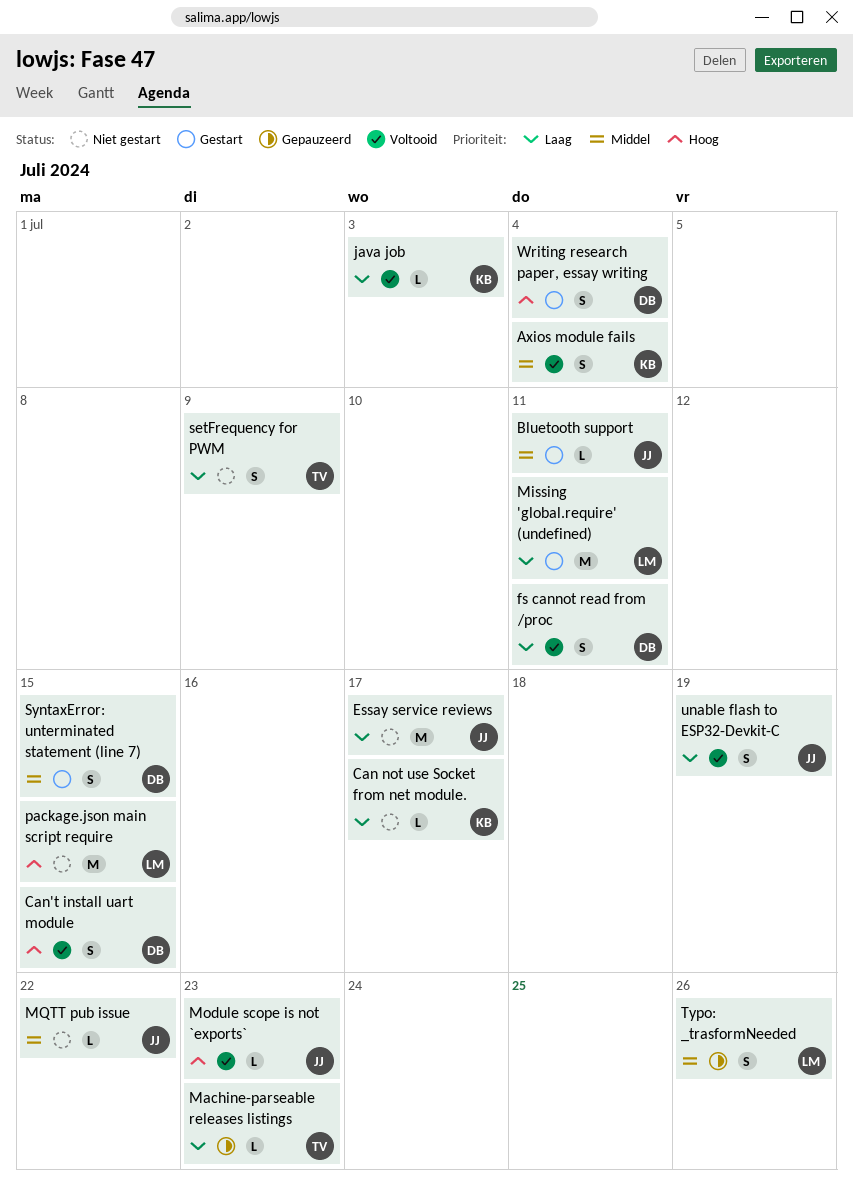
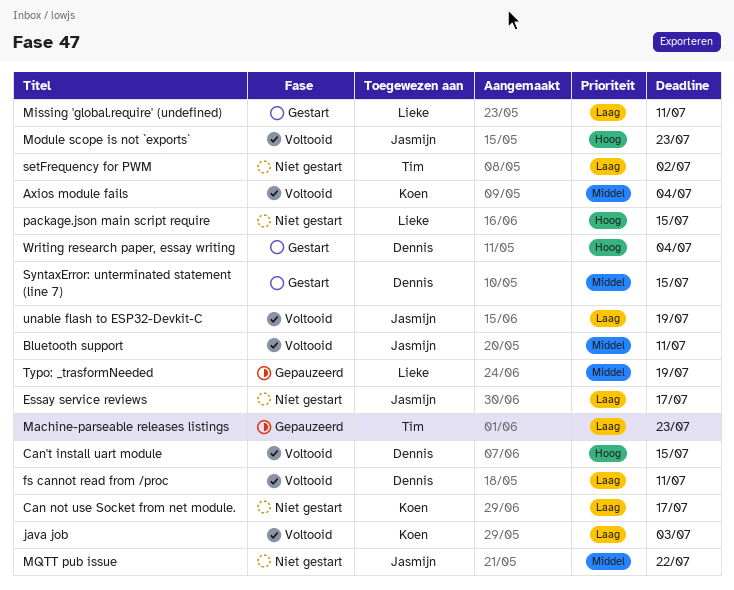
Bluetooth support, status: Gestart -> Voltooid
setFrequency for PWM, due: Jul 9 -> Jul 2
Typo: _trasformNeeded, due: Jul 26 -> Jul 19

